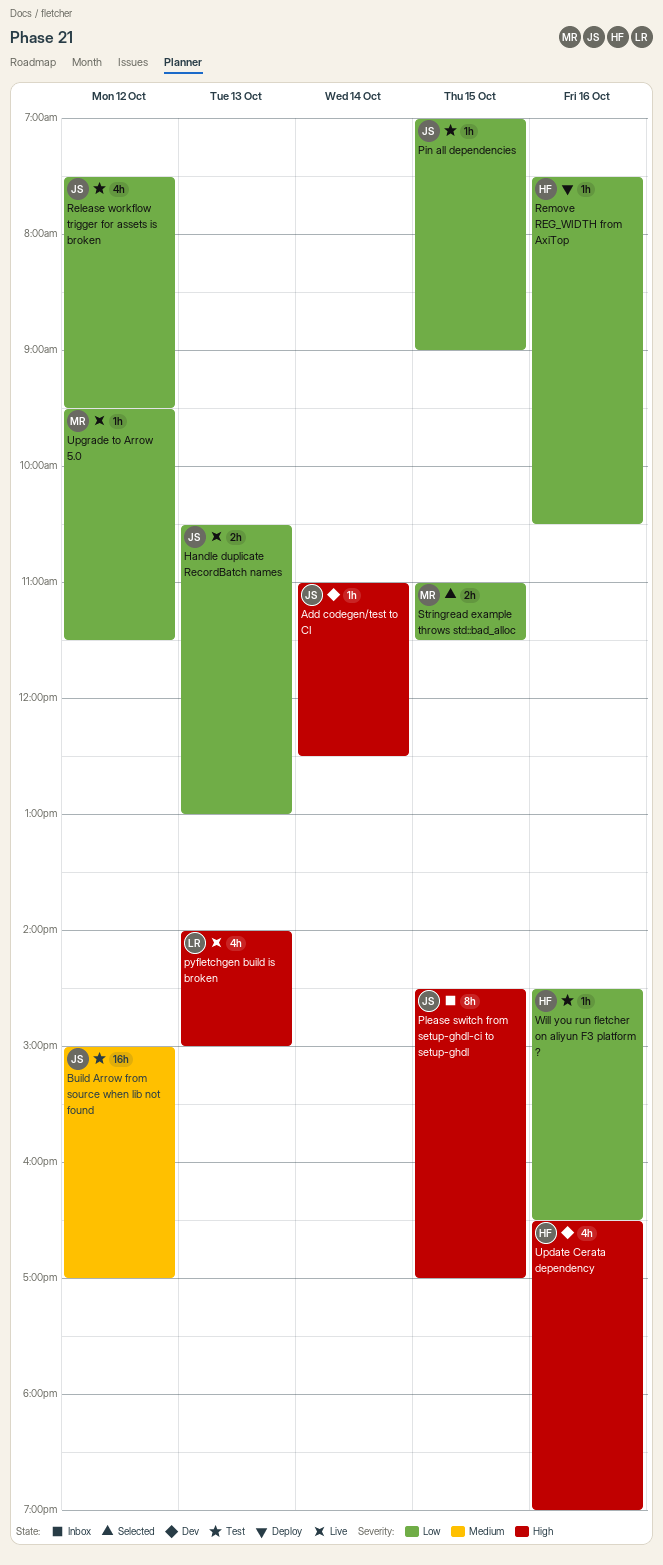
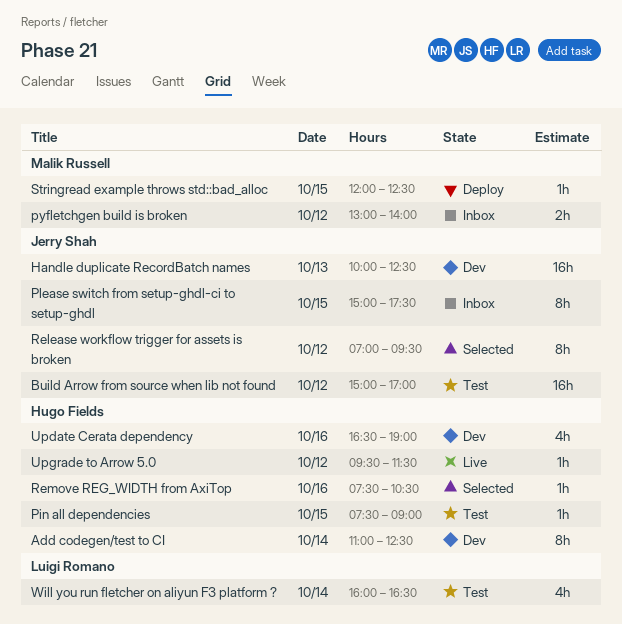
Add codegen/test to CI, owner: Jerry Shah -> Hugo Fields
Add codegen/test to CI, estimate: 1h -> 8h
Handle duplicate RecordBatch names, status: Live -> Dev
Handle duplicate RecordBatch names, estimate: 2h -> 16h
Handle duplicate RecordBatch names, begins: 10:30 -> 10:00
Handle duplicate RecordBatch names, ends: 13:00 -> 12:30
Pin all dependencies, owner: Jerry Shah -> Hugo Fields
Pin all dependencies, begins: 07:00 -> 07:30
Please switch from setup-ghdl-ci to setup-ghdl, begins: 14:30 -> 15:00
Please switch from setup-ghdl-ci to setup-ghdl, ends: 17:00 -> 17:30
pyfletchgen build is broken, status: Live -> Inbox
pyfletchgen build is broken, owner: Luigi Romano -> Malik Russell
pyfletchgen build is broken, estimate: 4h -> 2h
pyfletchgen build is broken, day: Oct 13 -> Oct 12
pyfletchgen build is broken, begins: 14:00 -> 13:00
pyfletchgen build is broken, ends: 15:00 -> 14:00
Release workflow trigger for assets is broken, status: Test -> Selected
Release workflow trigger for assets is broken, estimate: 4h -> 8h
Release workflow trigger for assets is broken, begins: 07:30 -> 07:00
Remove REG_WIDTH from AxiTop, status: Deploy -> Selected
Stringread example throws std::bad_alloc, status: Selected -> Deploy
Stringread example throws std::bad_alloc, estimate: 2h -> 1h
Stringread example throws std::bad_alloc, begins: 11:00 -> 12:00
Stringread example throws std::bad_alloc, ends: 11:30 -> 12:30
Upgrade to Arrow 5.0, owner: Malik Russell -> Hugo Fields
Will you run fletcher on aliyun F3 platform ?, owner: Hugo Fields -> Luigi Romano
Will you run fletcher on aliyun F3 platform ?, estimate: 1h -> 4h
Will you run fletcher on aliyun F3 platform ?, day: Oct 16 -> Oct 14
Will you run fletcher on aliyun F3 platform ?, begins: 14:30 -> 16:00

